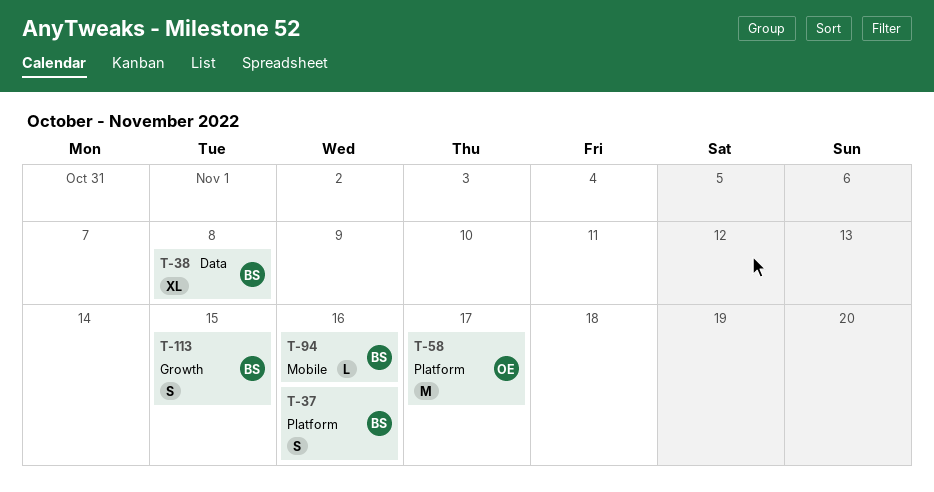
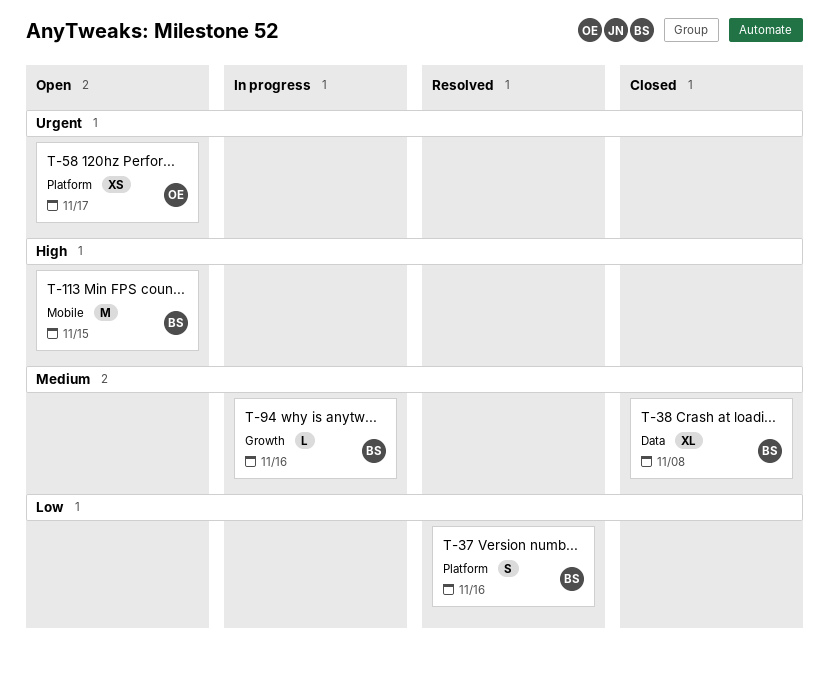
T-58, estimate: M -> XS
T-94, label: Mobile -> Growth
T-113, label: Growth -> Mobile
T-113, estimate: S -> M

